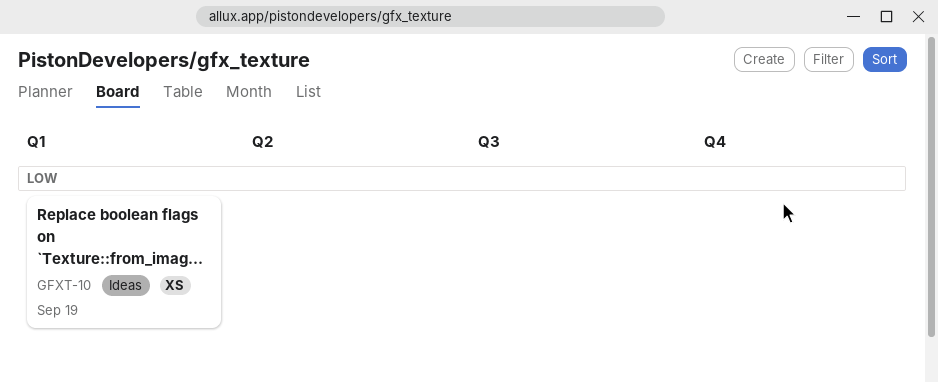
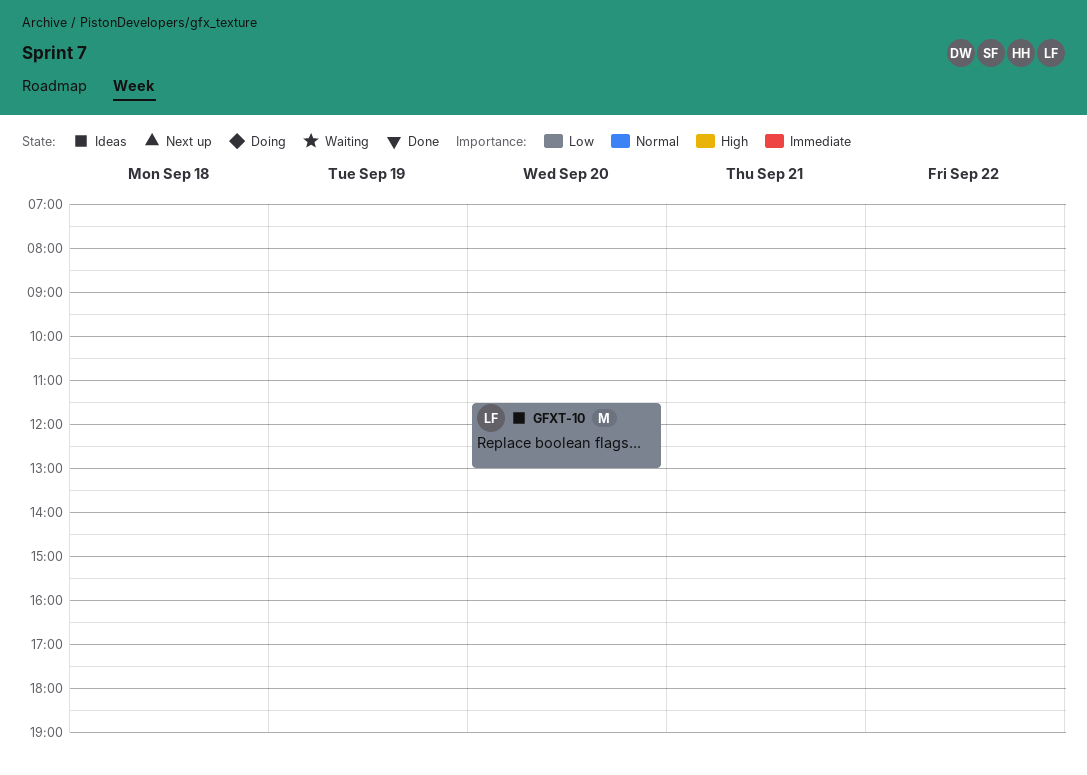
GFXT-10, estimate: XS -> M
GFXT-10, day: Sep 19 -> Sep 20

